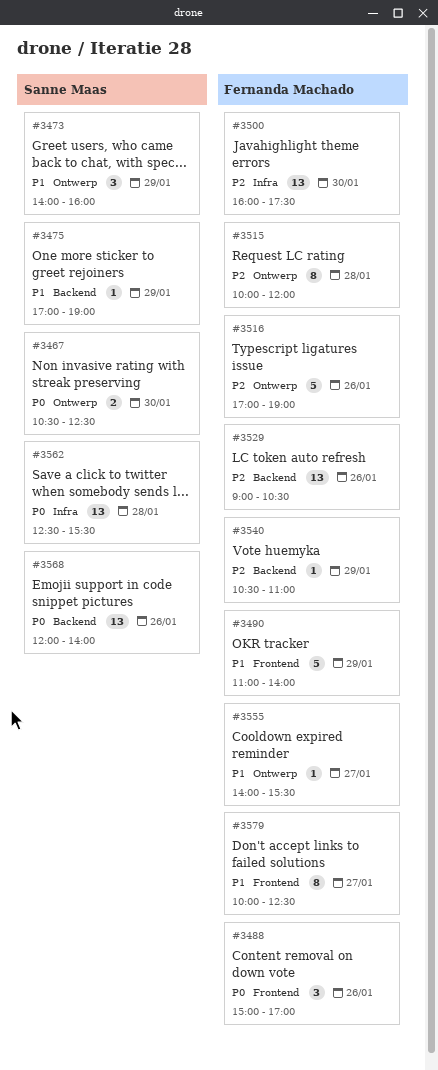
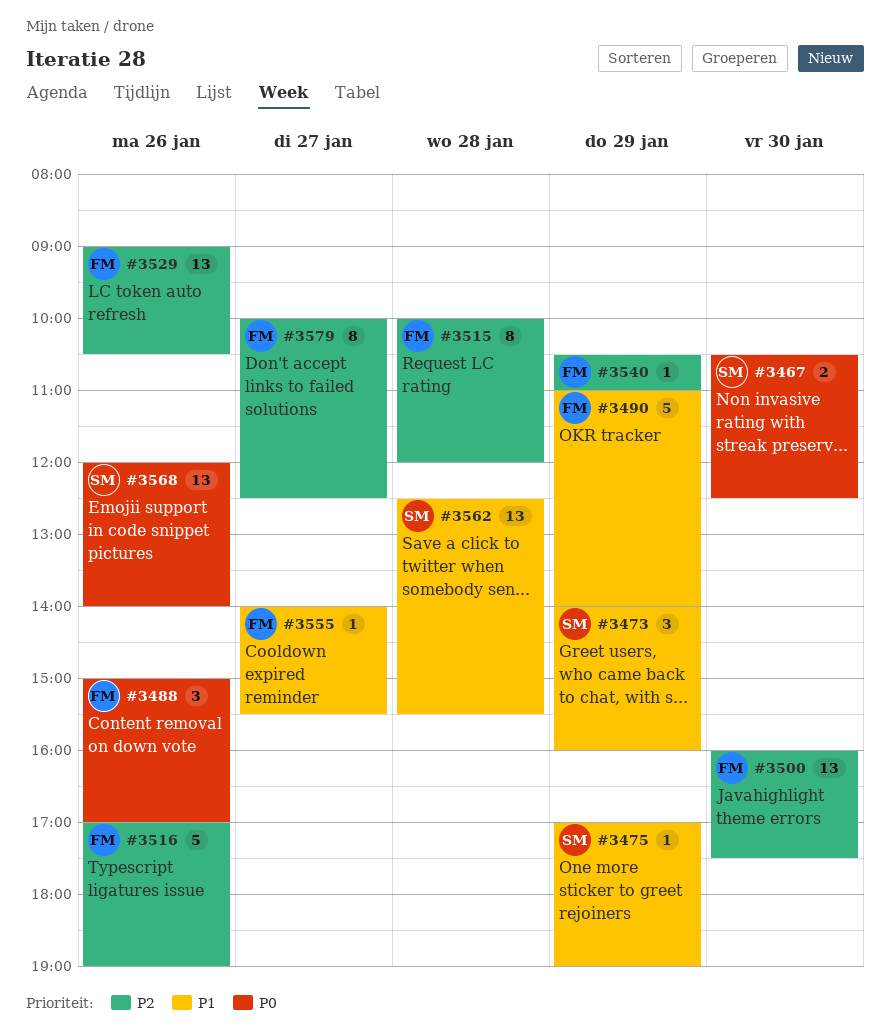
#3562, priority: P0 -> P1
#3579, priority: P1 -> P2

